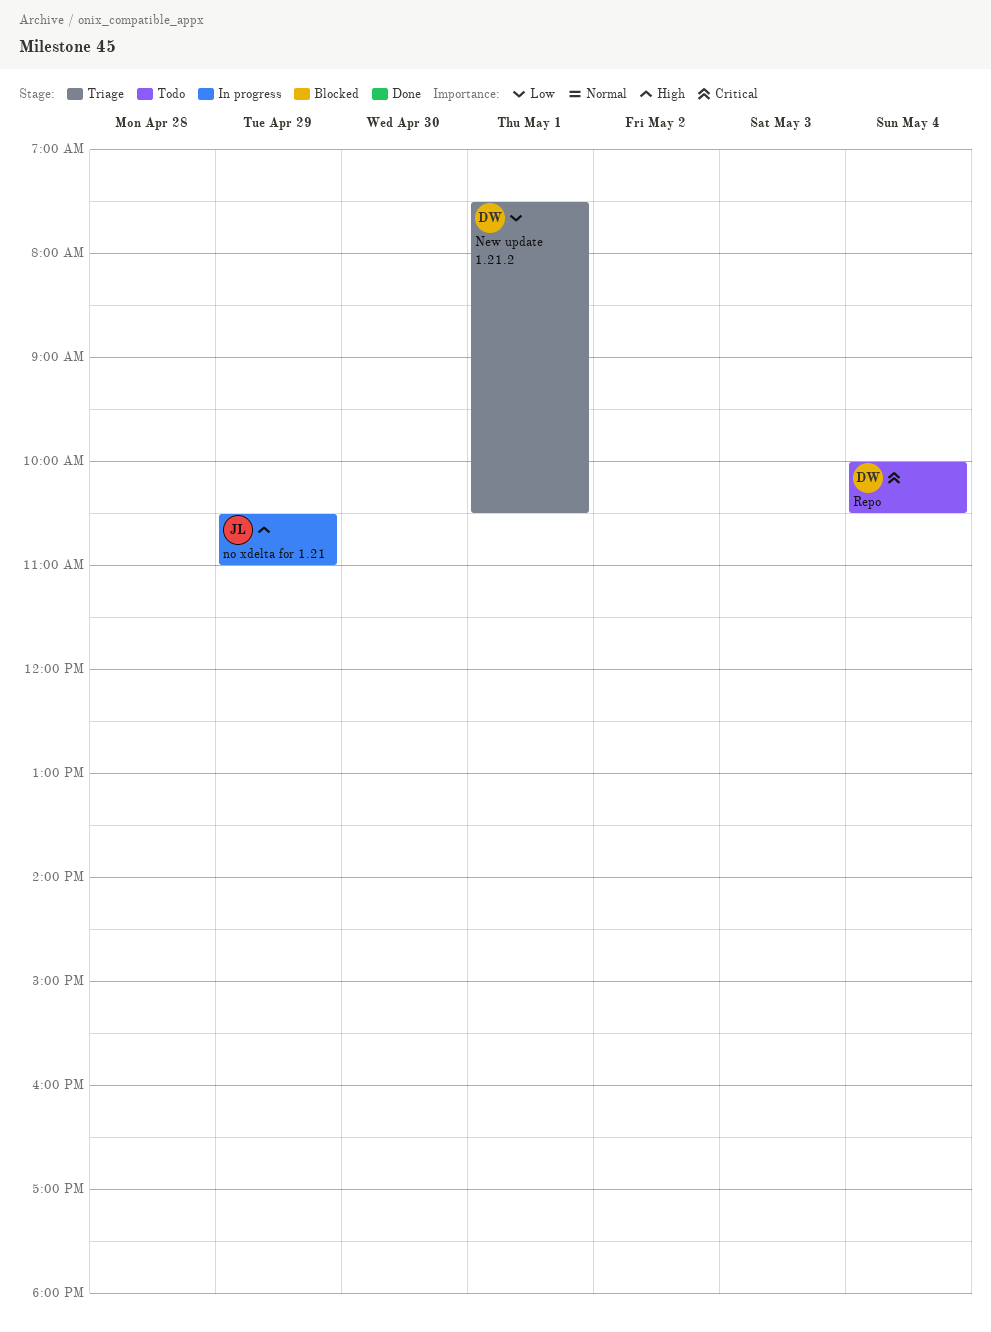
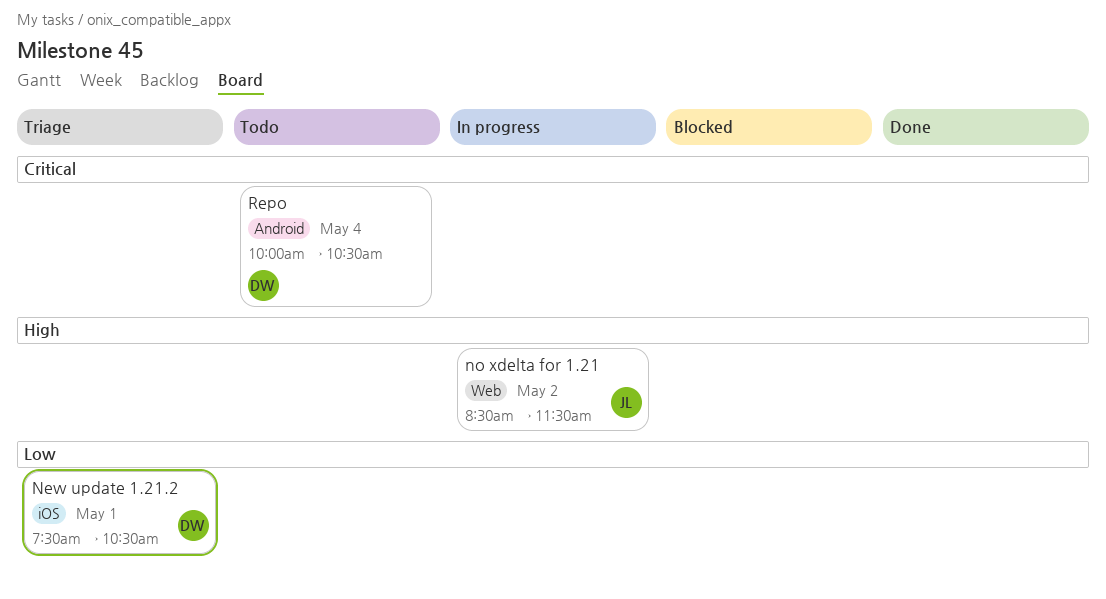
no xdelta for 1.21, day: Apr 29 -> May 2
no xdelta for 1.21, begins: 10:30 -> 08:30
no xdelta for 1.21, ends: 11:00 -> 11:30

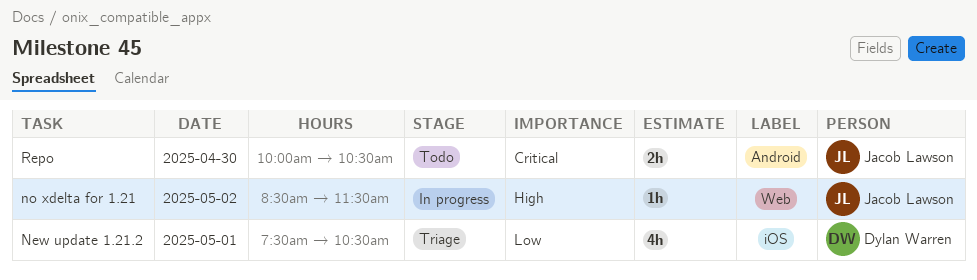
Repo, owner: Dylan Warren -> Jacob Lawson
Repo, day: May 4 -> Apr 30

